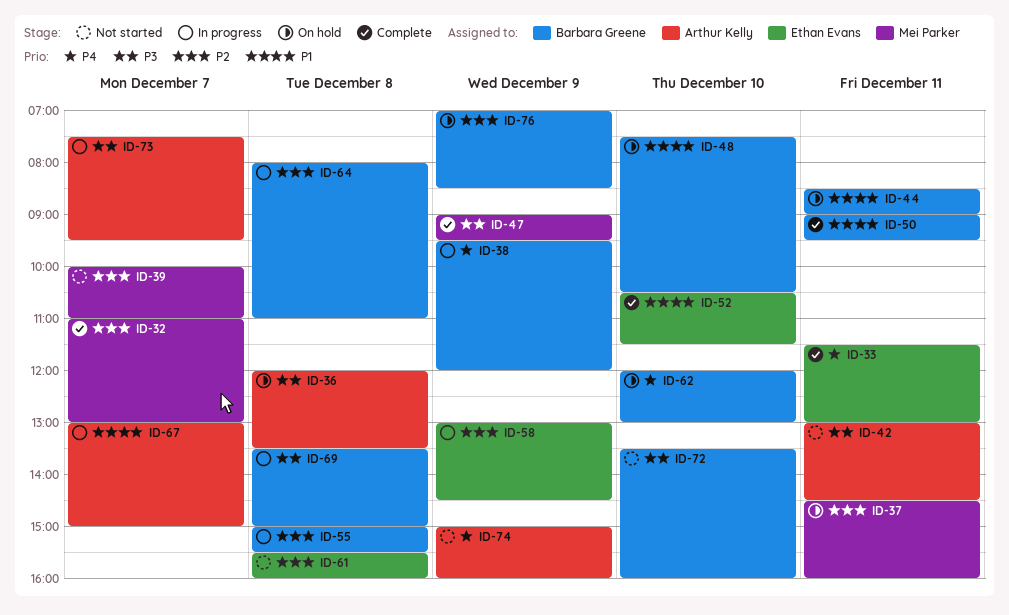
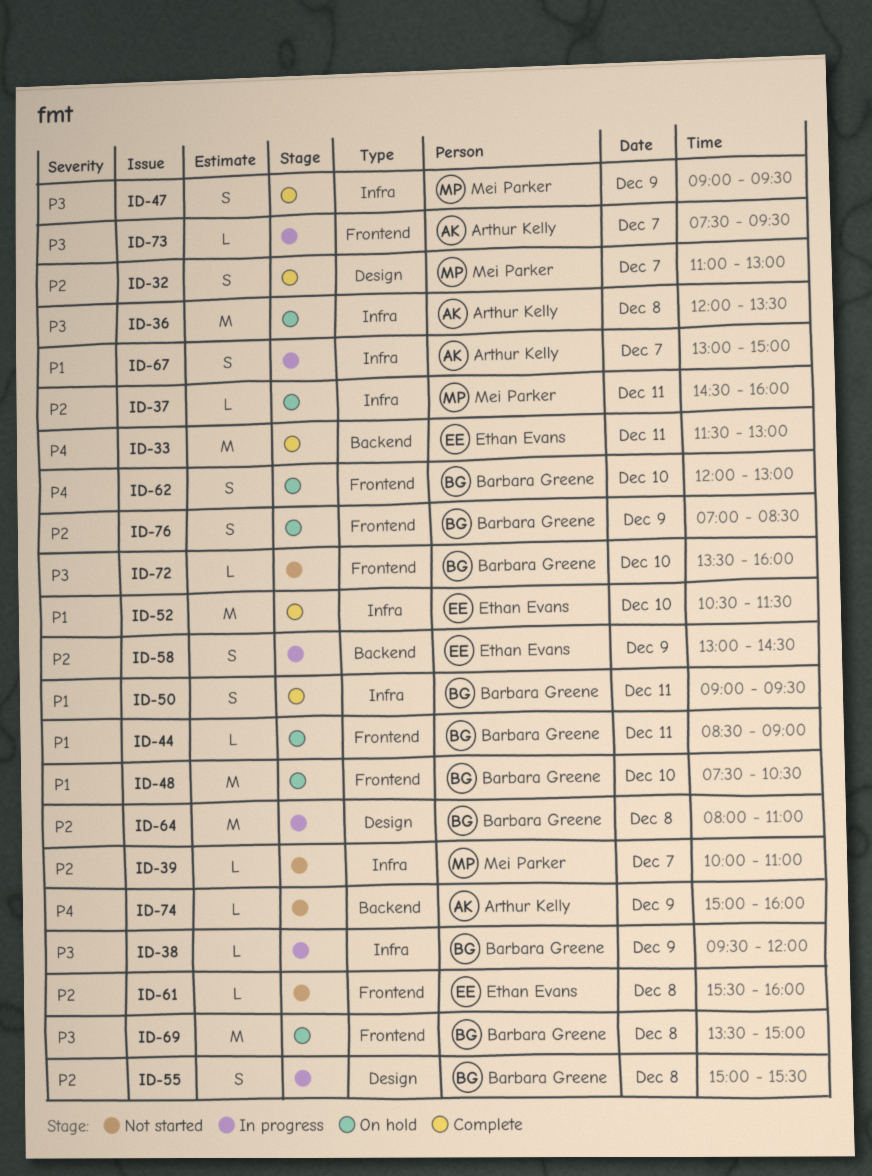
ID-38, priority: P4 -> P3
ID-42: present -> none
ID-69, status: In progress -> On hold

